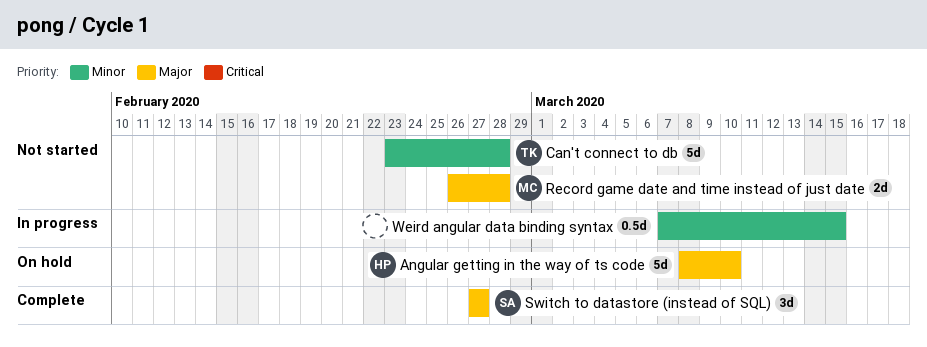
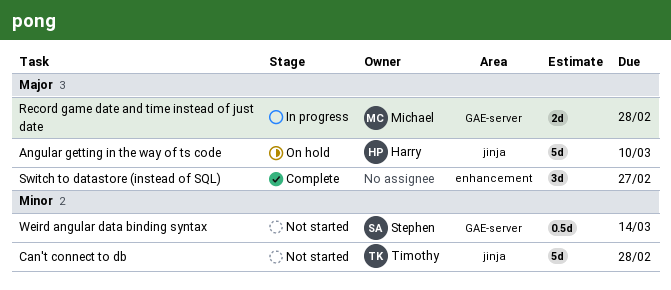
Record game date and time instead of just date, status: Not started -> In progress
Switch to datastore (instead of SQL), owner: Stephen -> none
Weird angular data binding syntax, status: In progress -> Not started
Weird angular data binding syntax, owner: none -> Stephen
Weird angular data binding syntax, due: Mar 15 -> Mar 14

